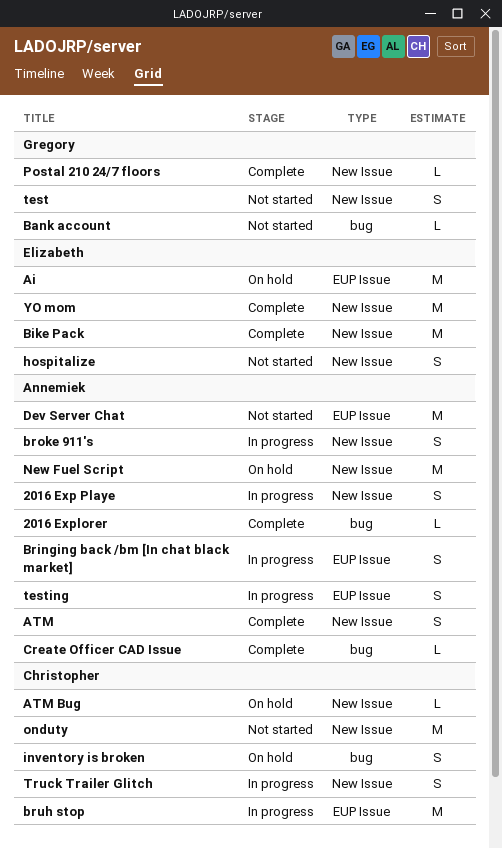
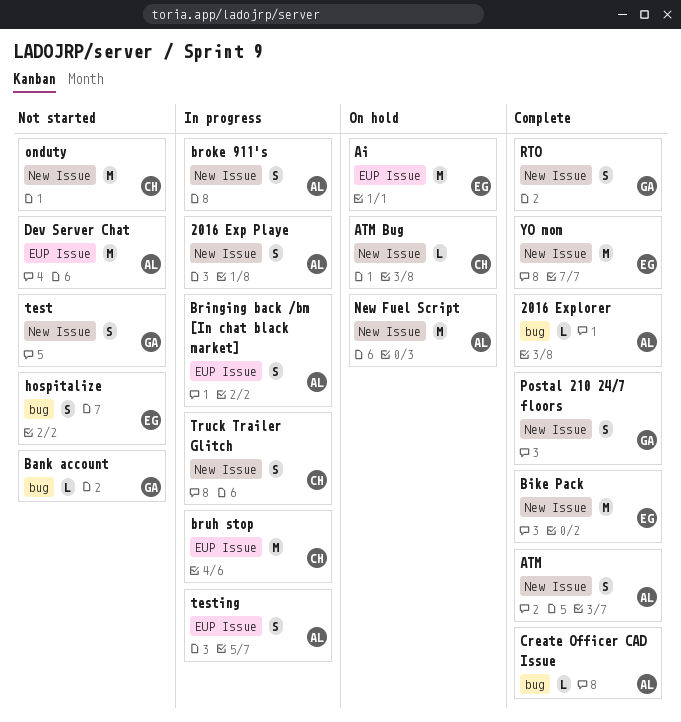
hospitalize, label: New Issue -> bug
inventory is broken: present -> none
Postal 210 24/7 floors, estimate: L -> S
RTO: none -> present

